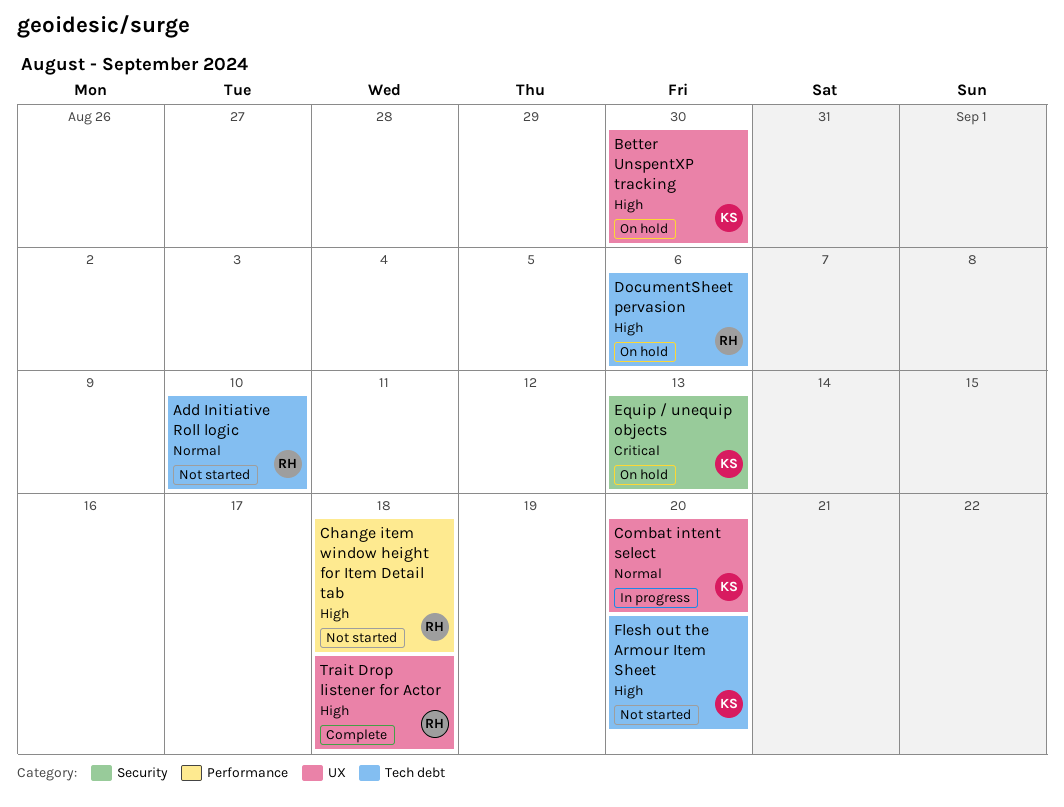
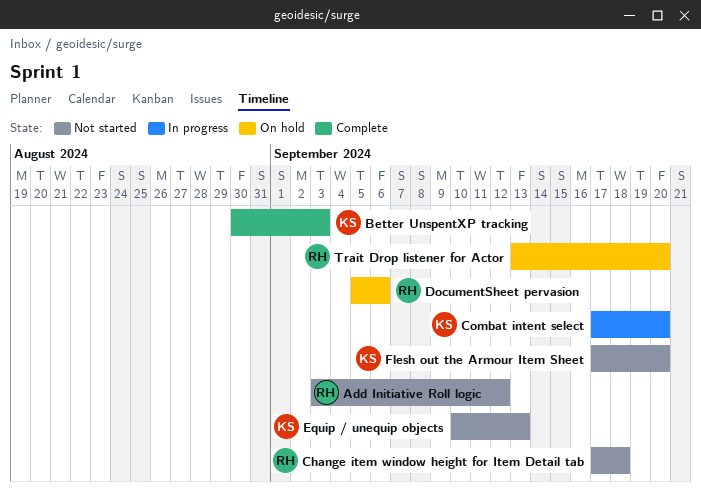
Add Initiative Roll logic, due: Sep 10 -> Sep 12
Better UnspentXP tracking, status: On hold -> Complete
Better UnspentXP tracking, due: Aug 30 -> Sep 3
Equip / unequip objects, status: On hold -> Not started
Trait Drop listener for Actor, status: Complete -> On hold
Trait Drop listener for Actor, due: Sep 18 -> Sep 20

